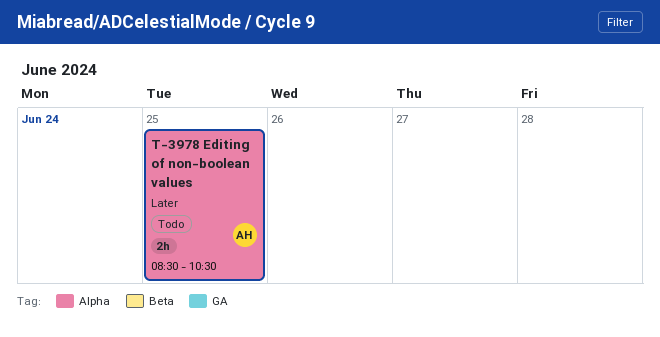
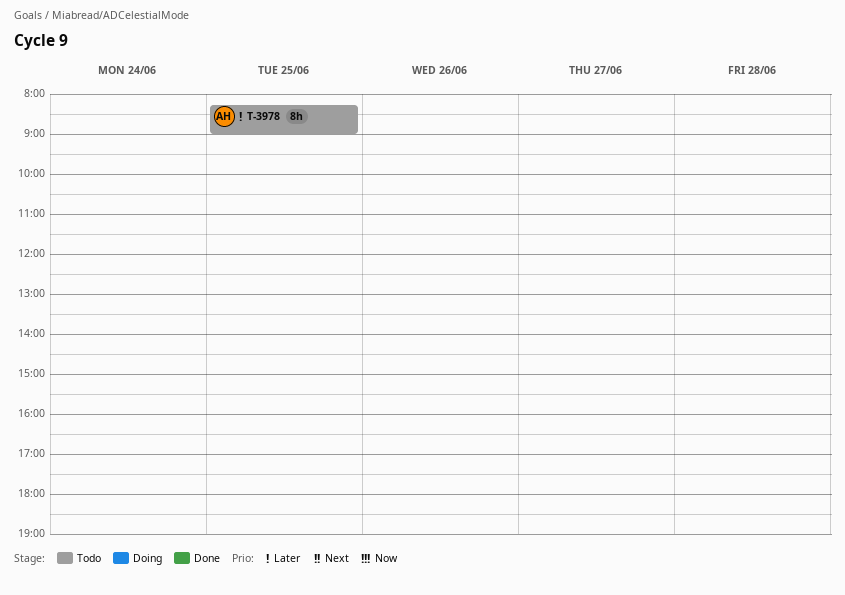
T-3978, estimate: 2h -> 8h
T-3978, begins: 08:30 -> 08:15
T-3978, ends: 10:30 -> 09:00

